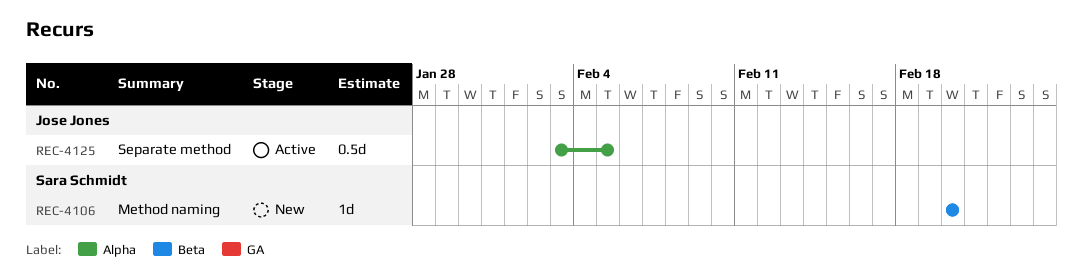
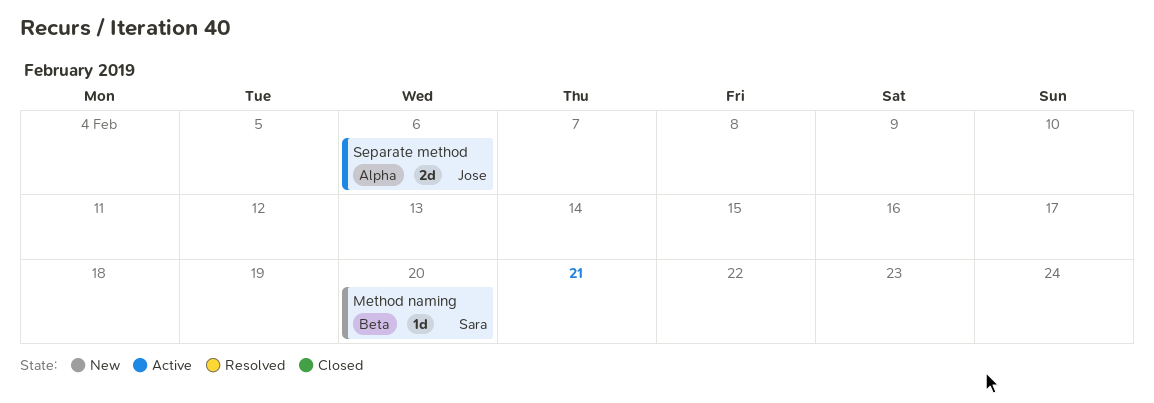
Separate method, estimate: 0.5d -> 2d
Separate method, due: Feb 5 -> Feb 6

